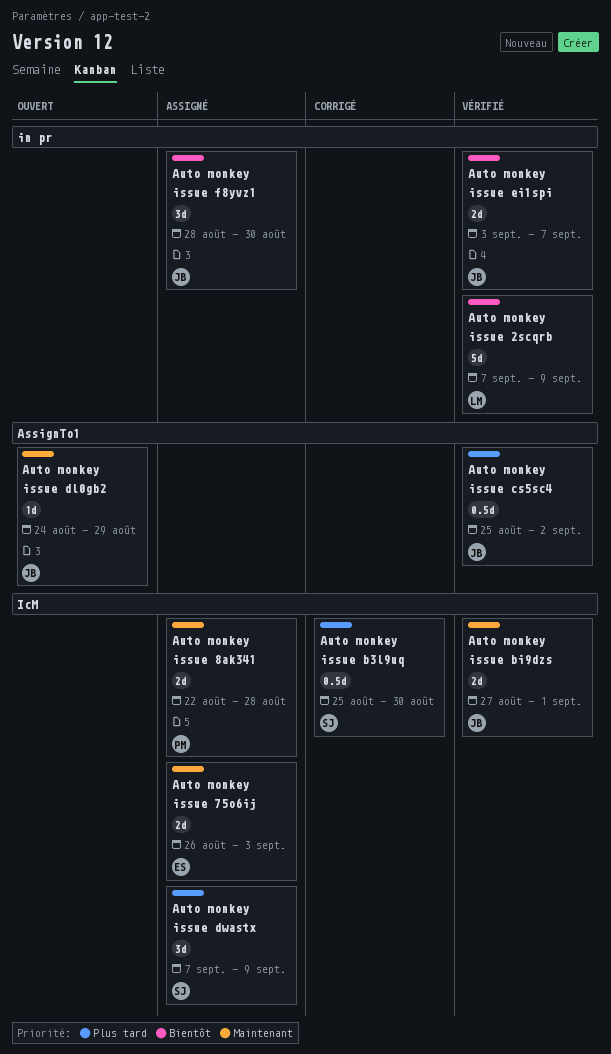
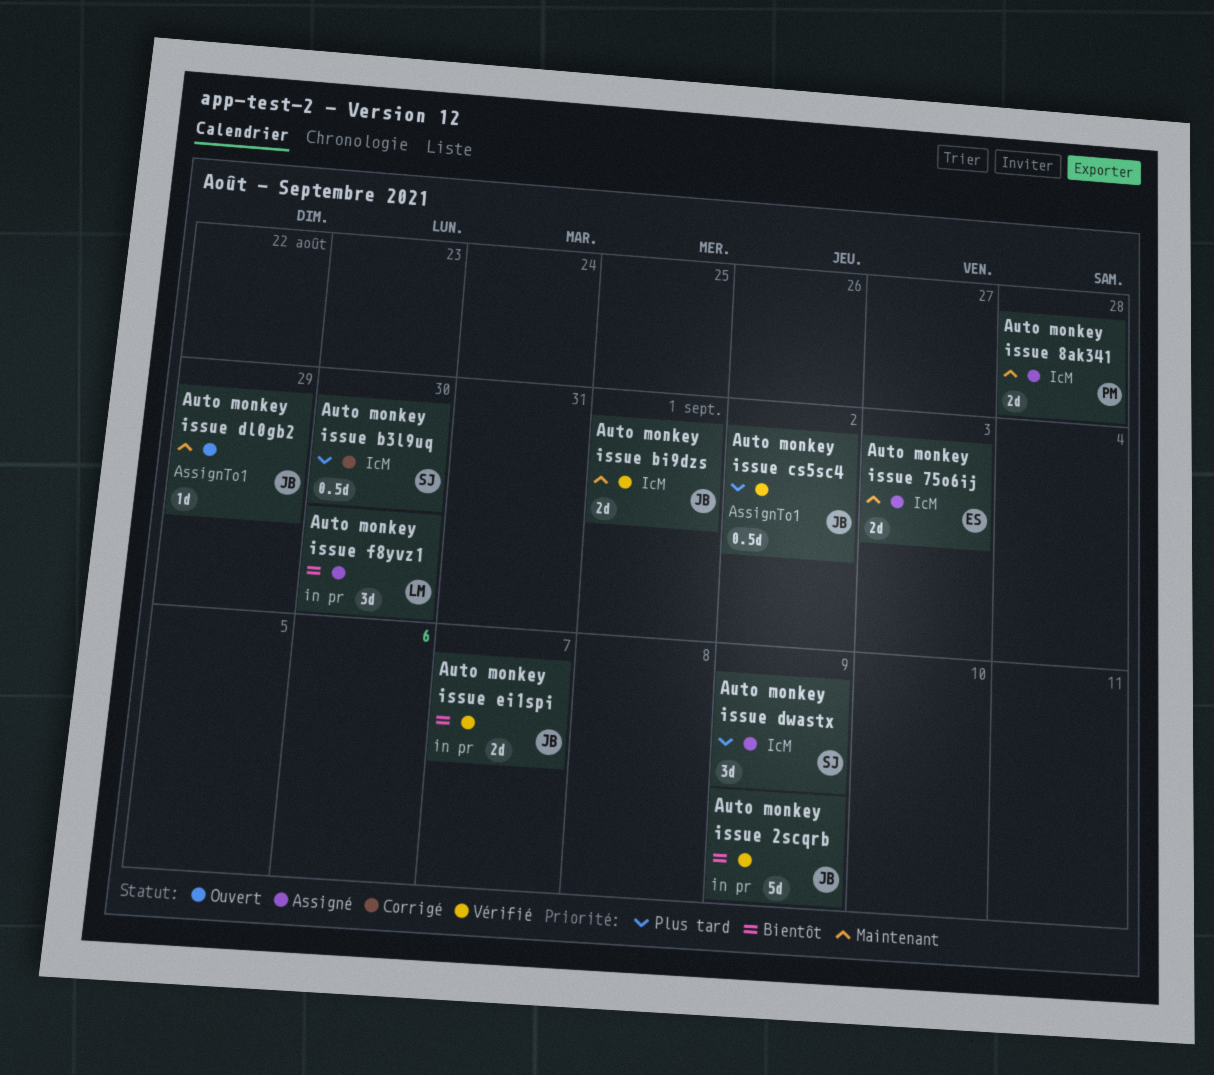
Auto monkey issue 2scqrb, owner: LM -> JB
Auto monkey issue f8yvz1, owner: JB -> LM

